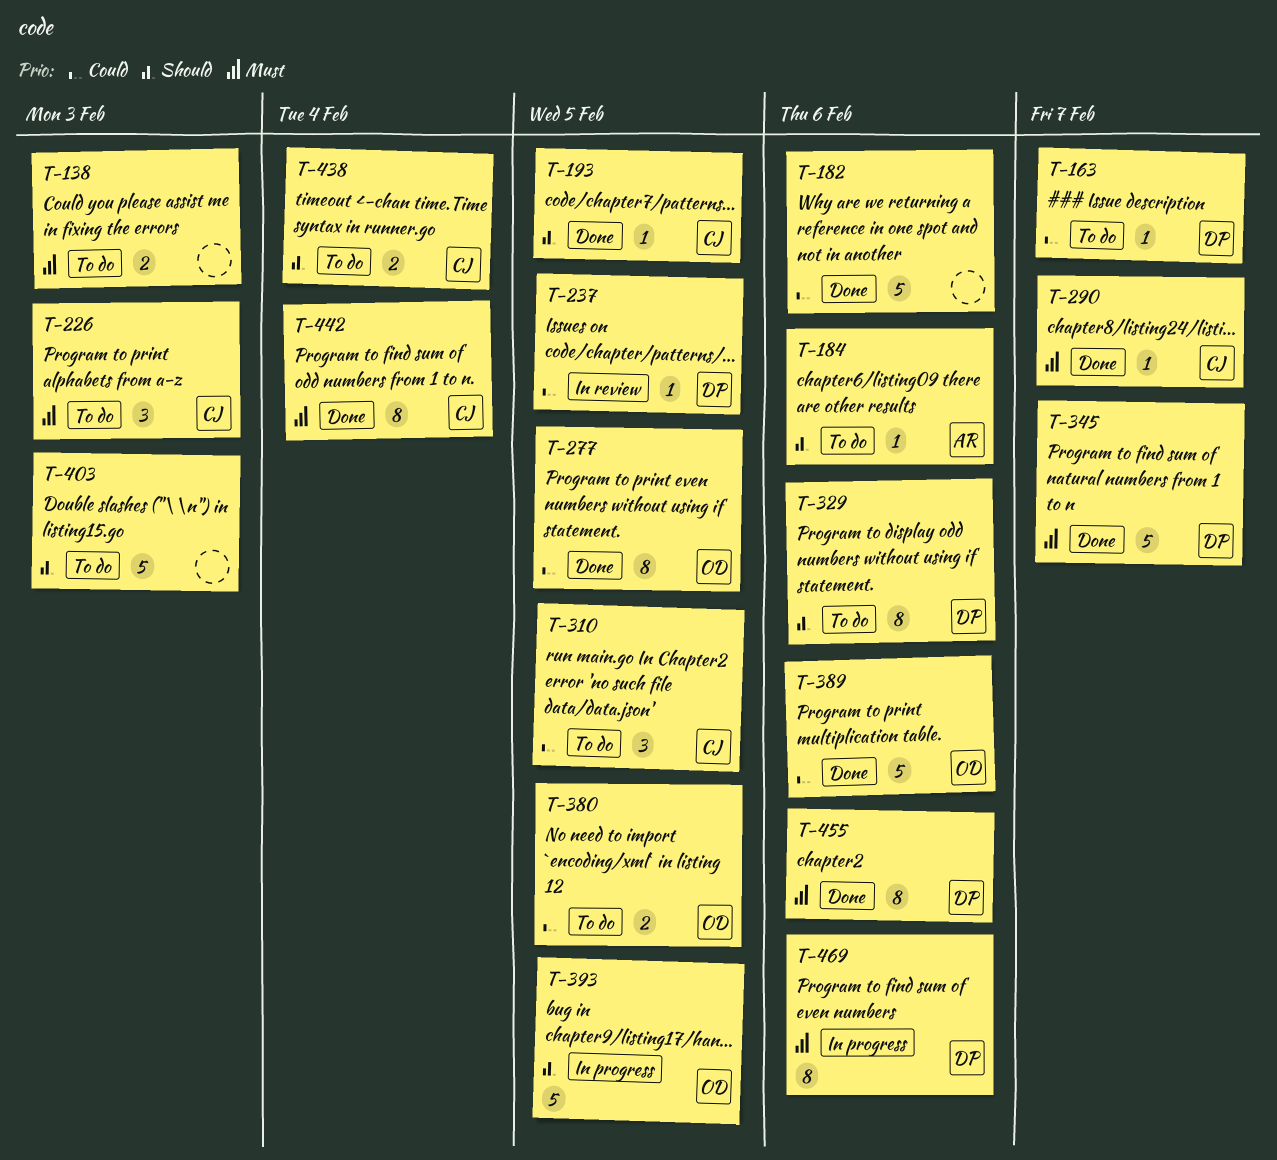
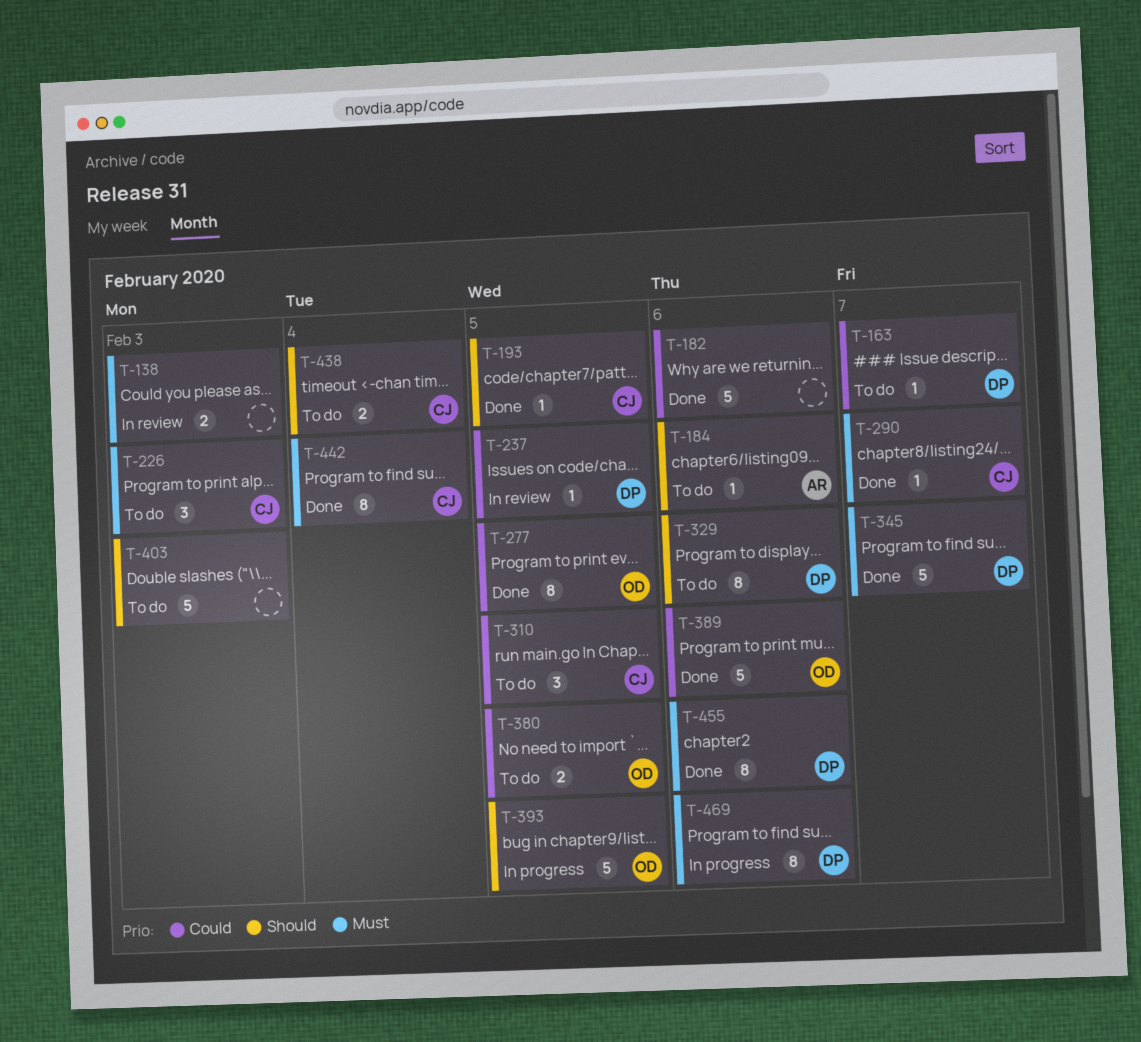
T-138, status: To do -> In review

